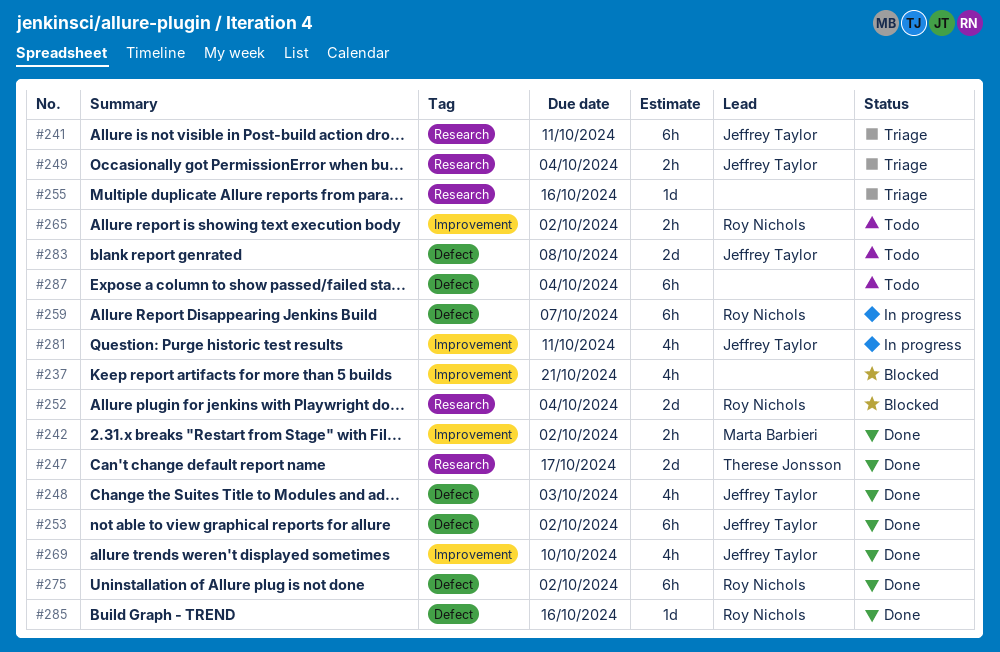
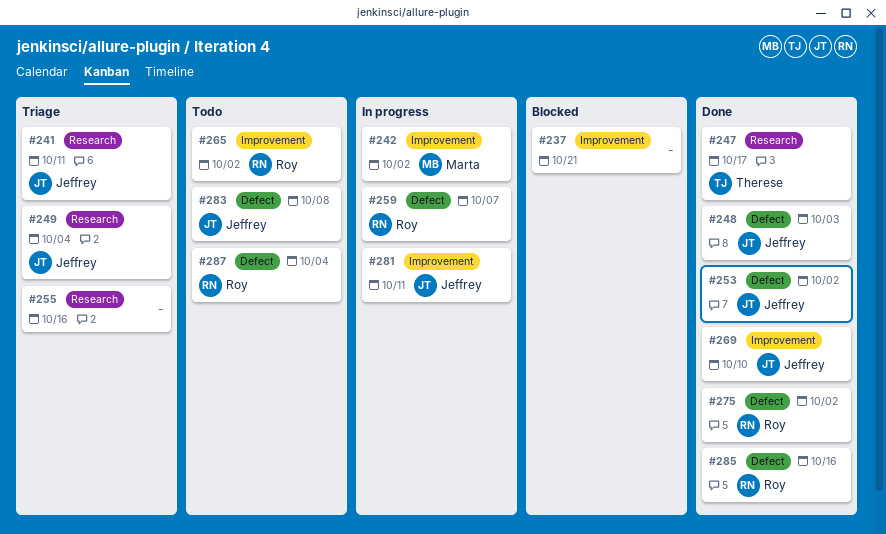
#242, status: Done -> In progress
#252: present -> none
#287, owner: none -> Roy Nichols

